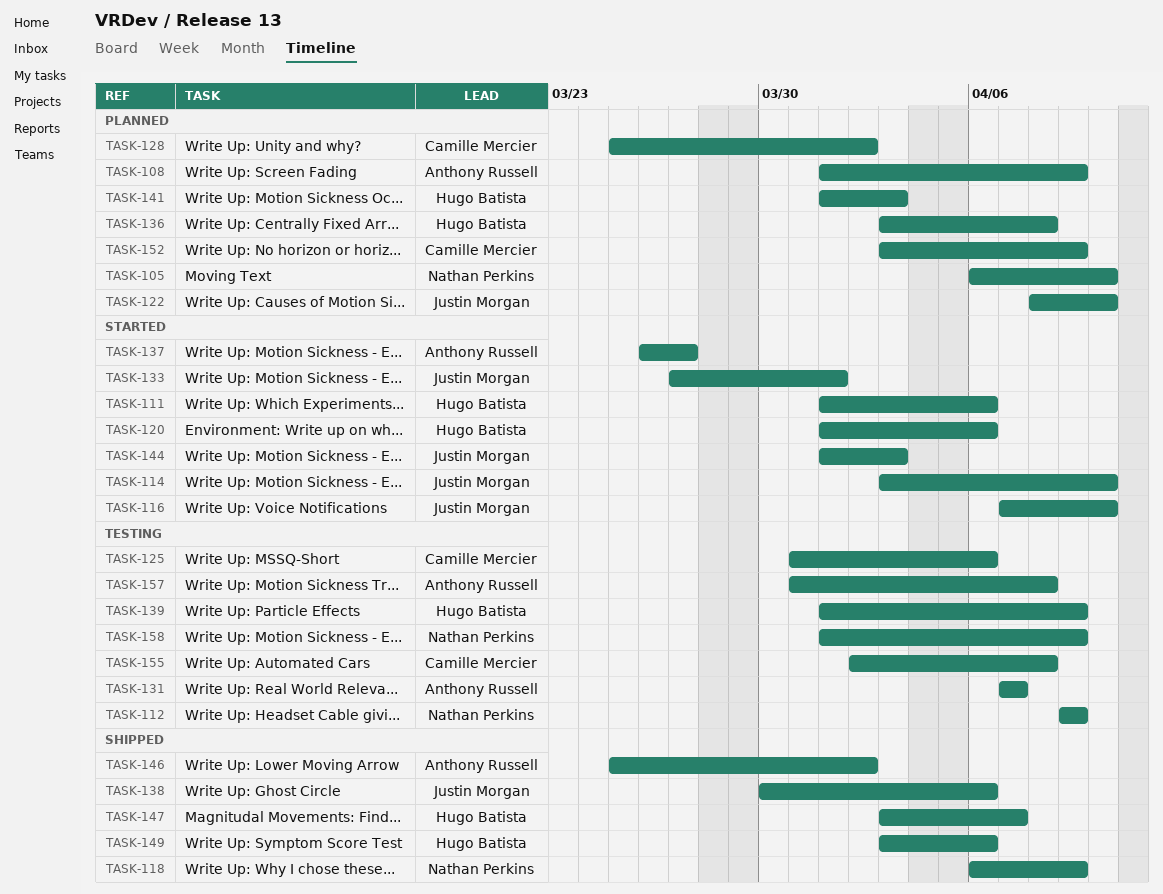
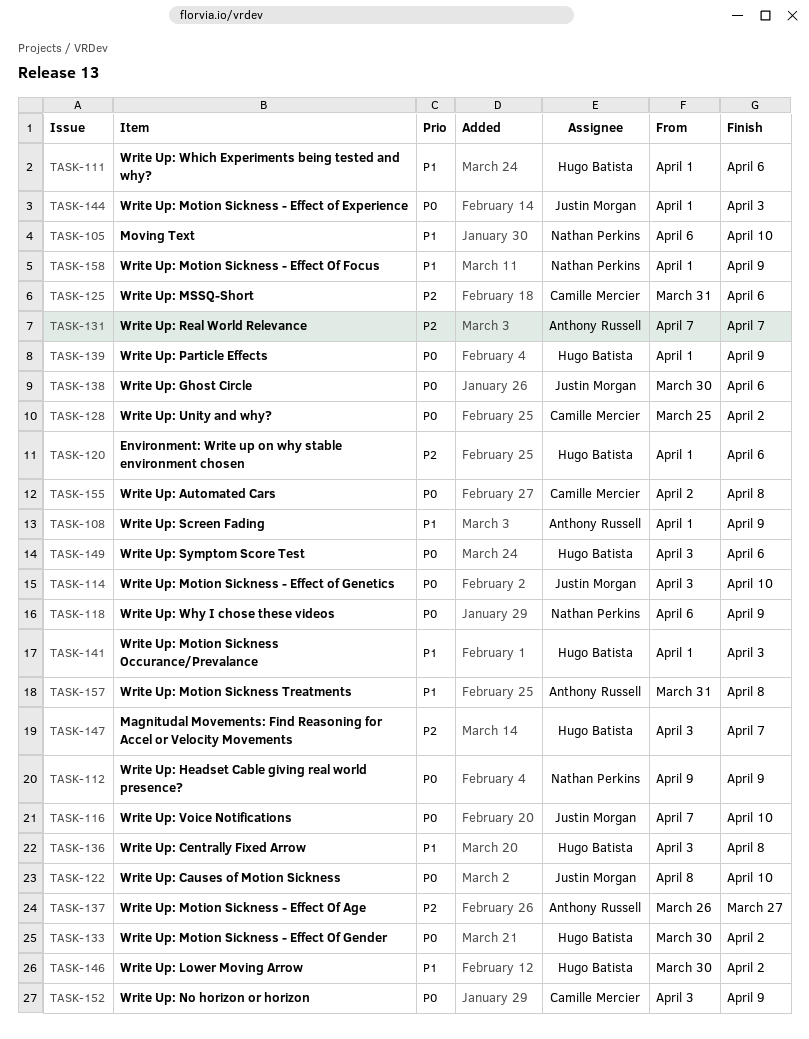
TASK-133, owner: Justin Morgan -> Hugo Batista
TASK-133, start: Mar 27 -> Mar 30
TASK-133, due: Apr 1 -> Apr 2
TASK-146, owner: Anthony Russell -> Hugo Batista
TASK-146, start: Mar 25 -> Mar 30

